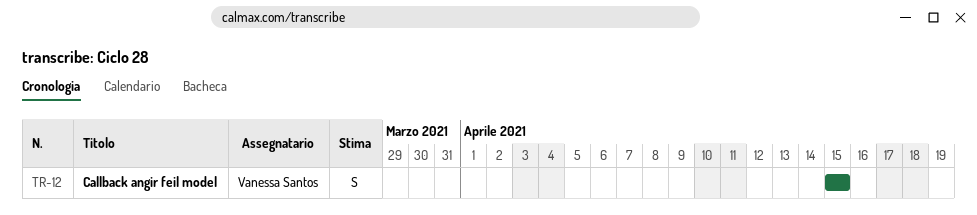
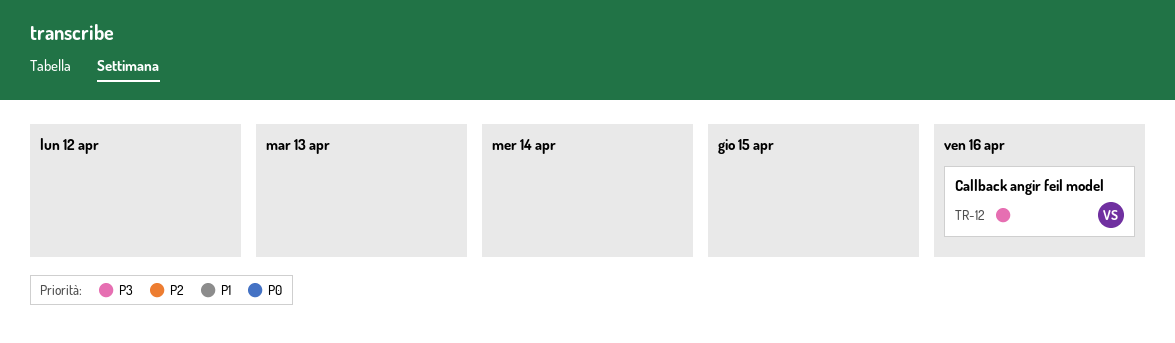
TR-12, due: Apr 15 -> Apr 16

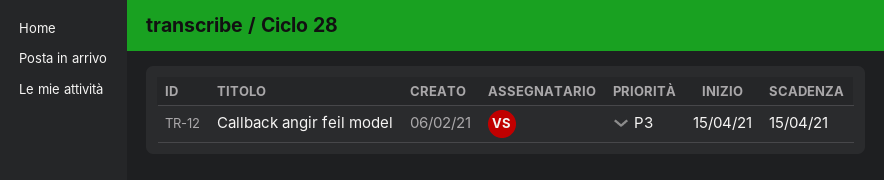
TR-12, due: Apr 16 -> Apr 15

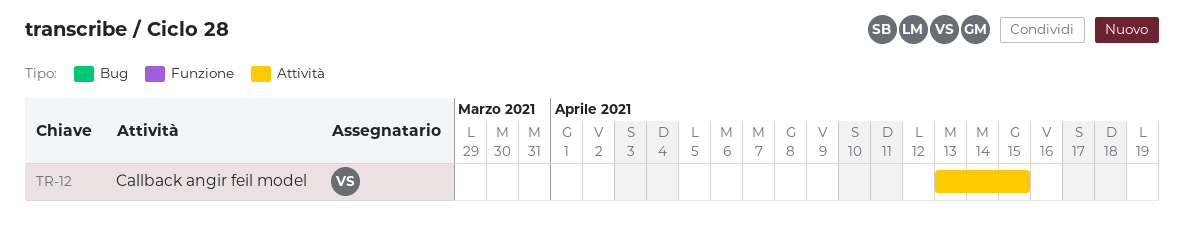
TR-12, start: Apr 15 -> Apr 13

